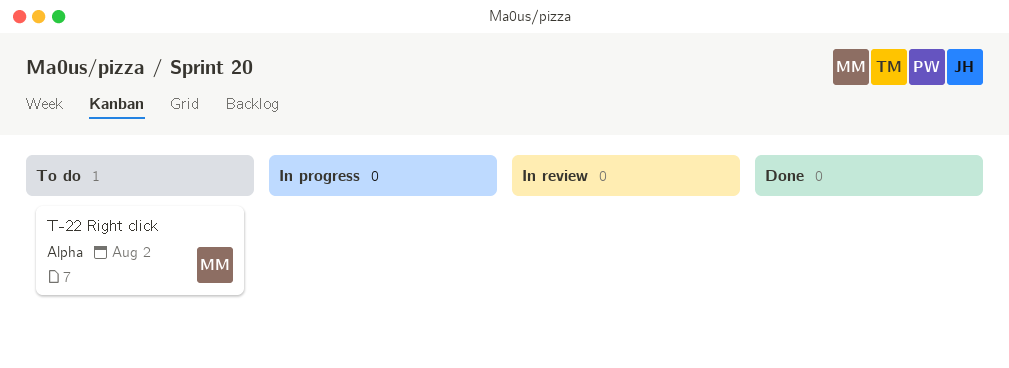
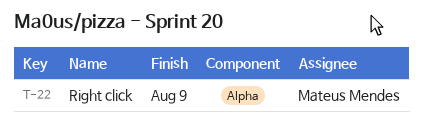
T-22, due: Aug 2 -> Aug 9

